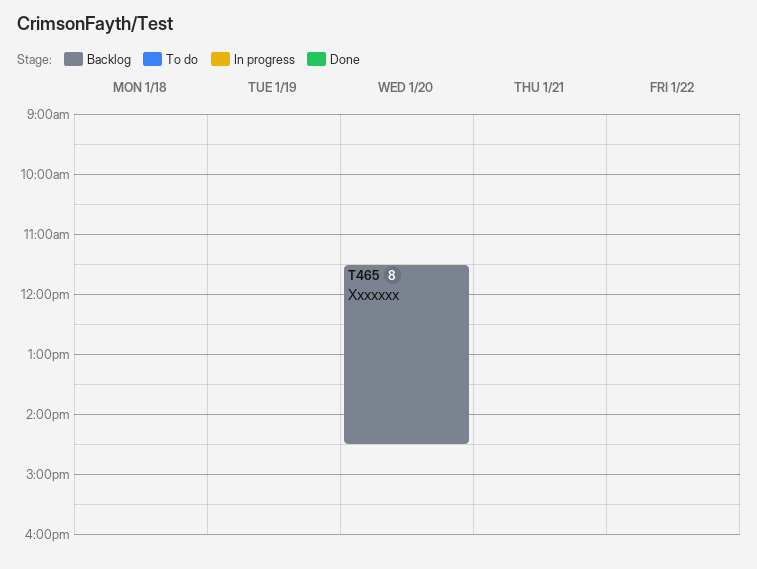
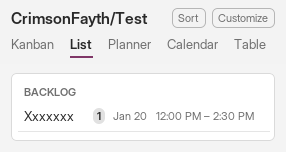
Xxxxxxx, estimate: 8 -> 1
Xxxxxxx, begins: 11:30 -> 12:00

